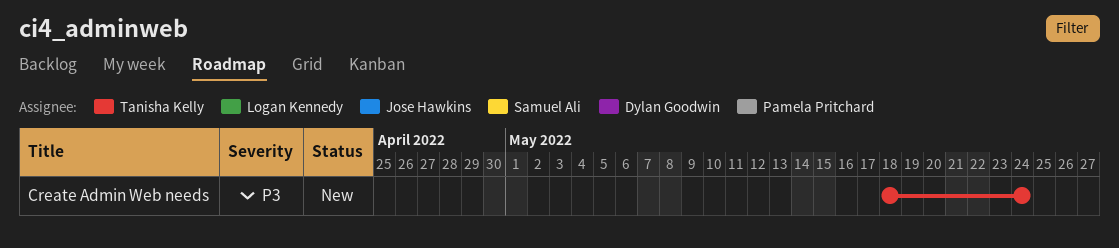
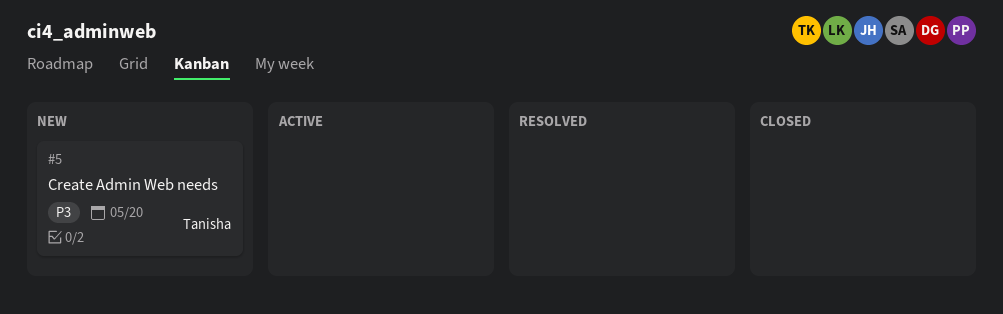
Create Admin Web needs, due: May 24 -> May 20

